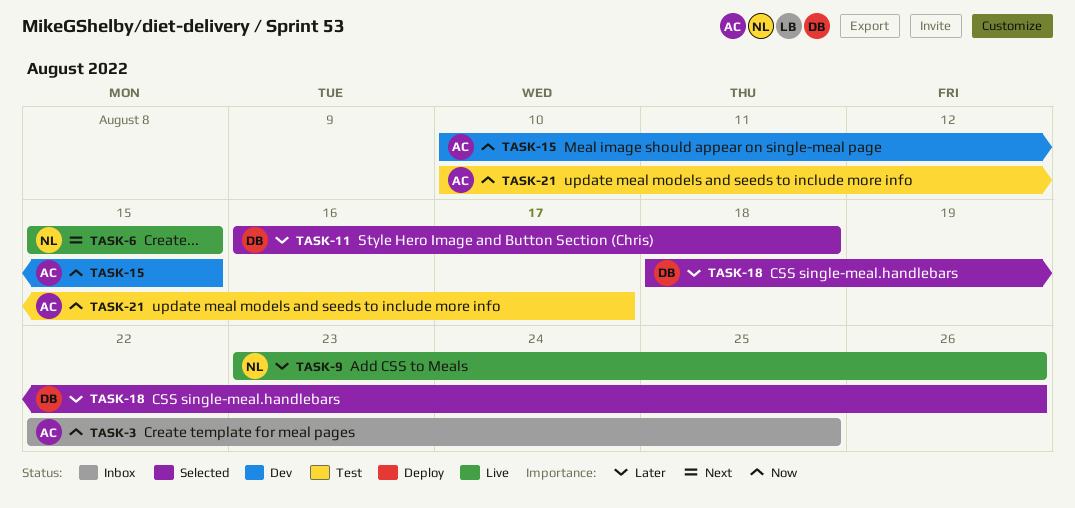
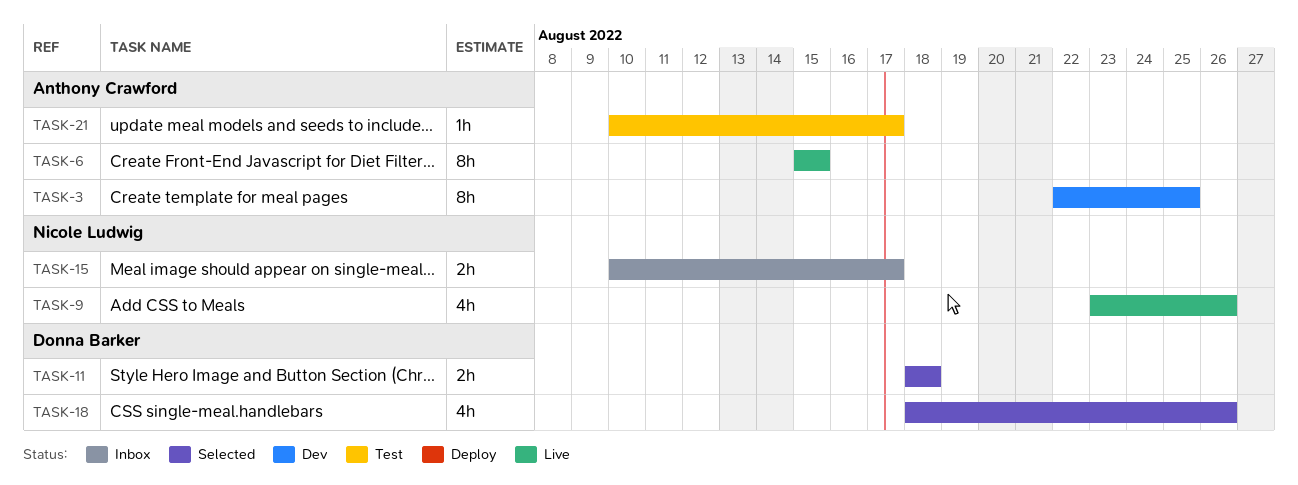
TASK-3, status: Inbox -> Dev
TASK-6, owner: Nicole Ludwig -> Anthony Crawford
TASK-11, start: Aug 16 -> Aug 18
TASK-15, status: Dev -> Inbox
TASK-15, owner: Anthony Crawford -> Nicole Ludwig
TASK-15, due: Aug 15 -> Aug 17

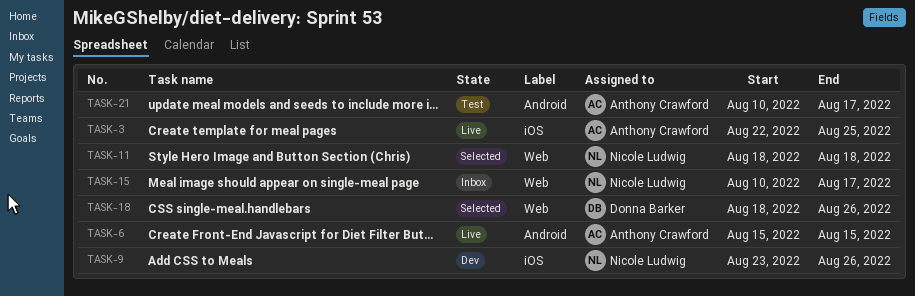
TASK-3, status: Dev -> Live
TASK-9, status: Live -> Dev
TASK-11, owner: Donna Barker -> Nicole Ludwig

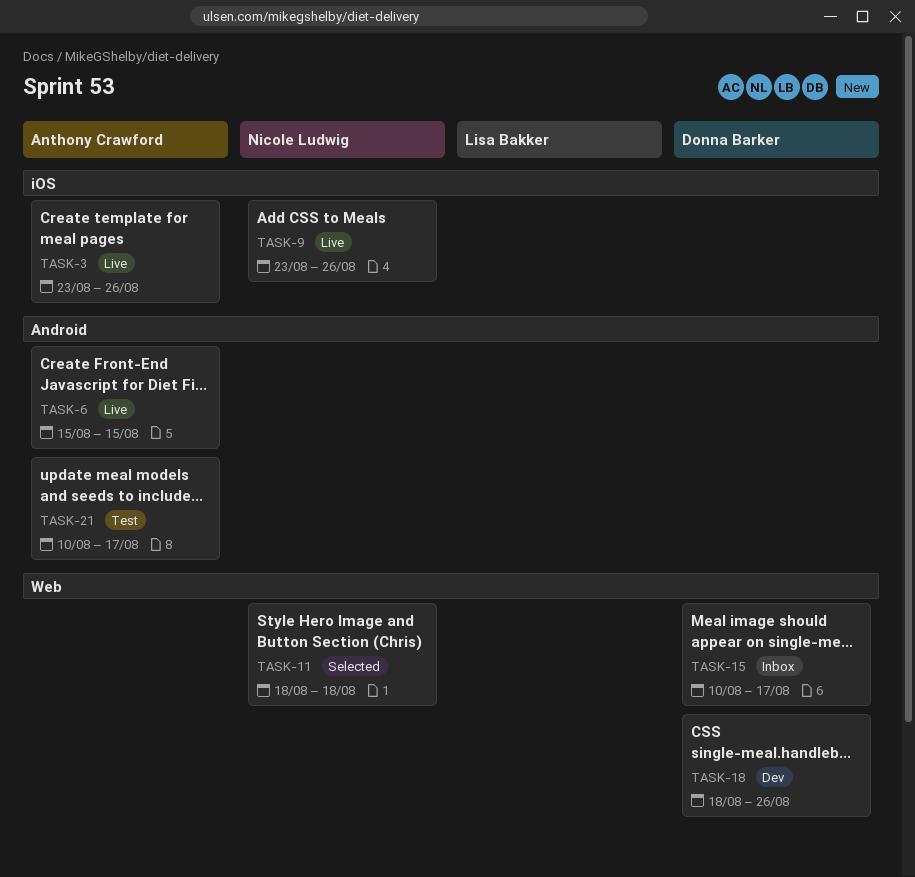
TASK-3, start: Aug 22 -> Aug 23
TASK-3, due: Aug 25 -> Aug 26
TASK-9, status: Dev -> Live
TASK-15, owner: Nicole Ludwig -> Donna Barker
TASK-18, status: Selected -> Dev

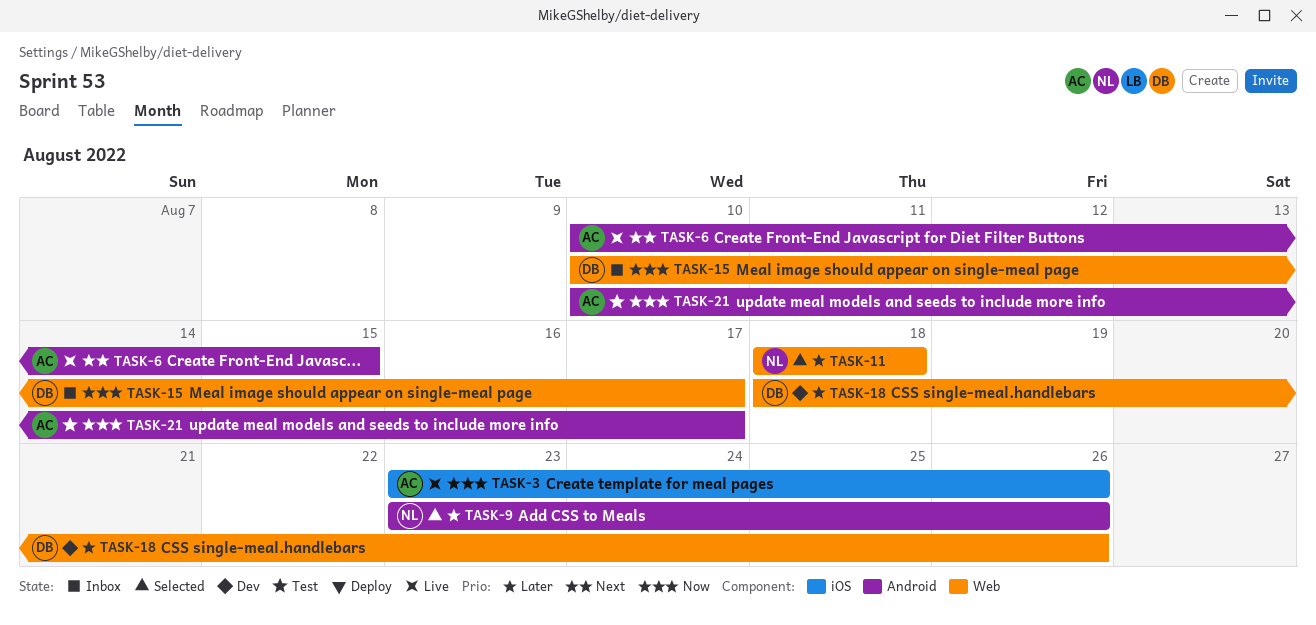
TASK-6, start: Aug 15 -> Aug 10
TASK-9, status: Live -> Selected
TASK-9, label: iOS -> Android

